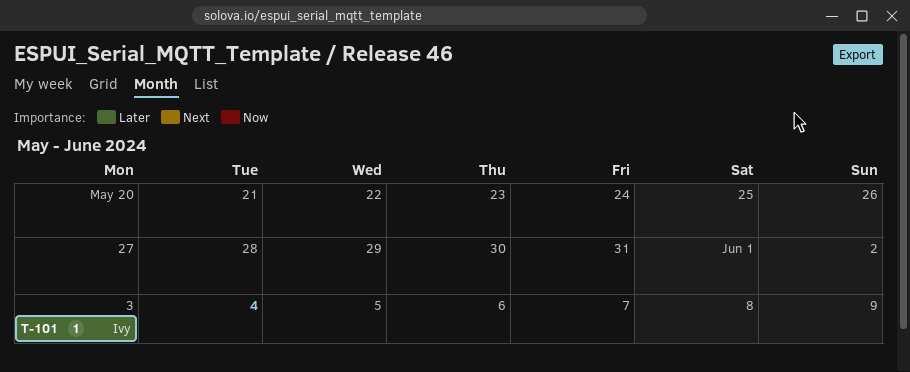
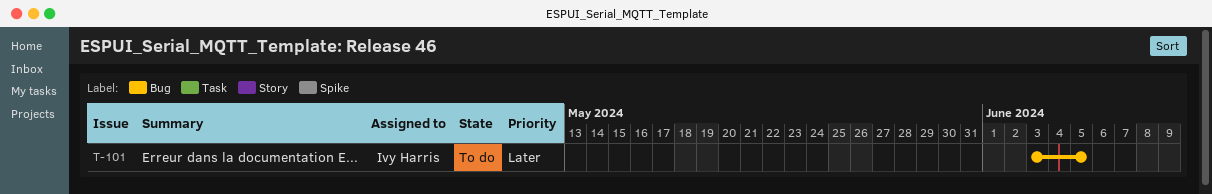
T-101, due: Jun 3 -> Jun 5

